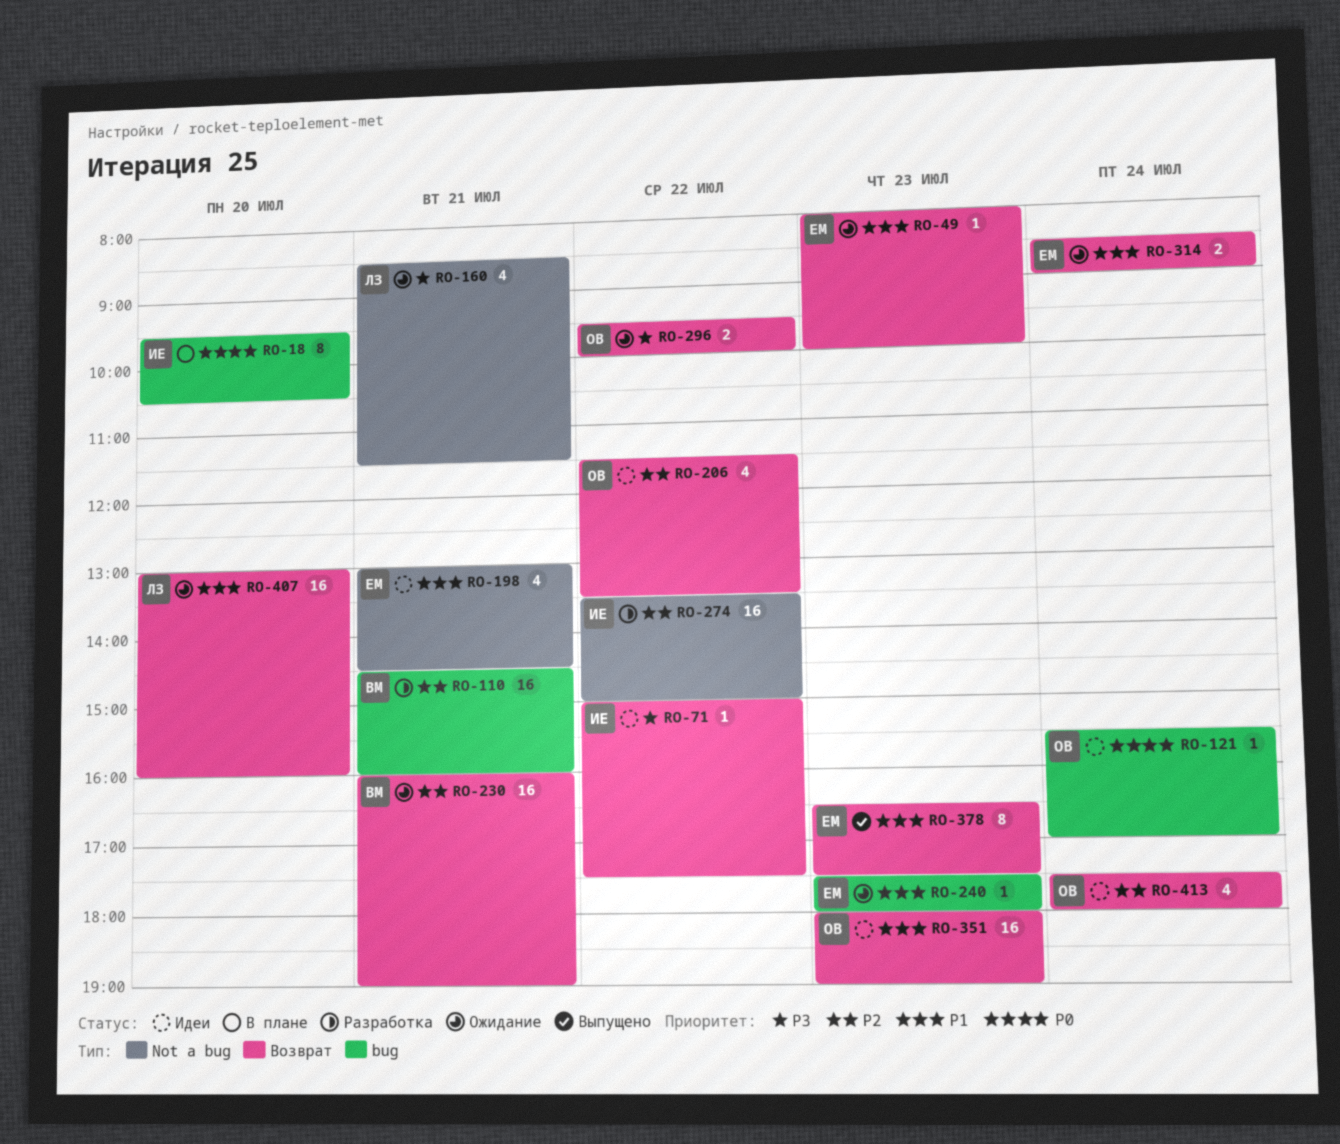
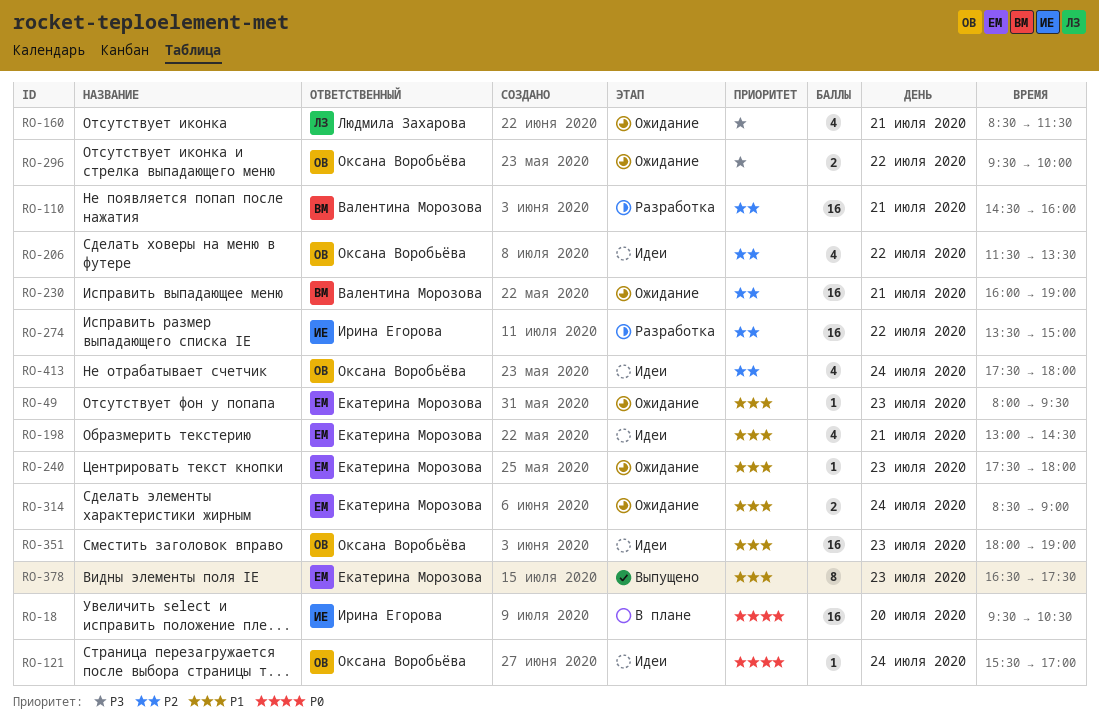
RO-18, estimate: 8 -> 16
RO-49, ends: 10:00 -> 09:30
RO-71: present -> none
RO-407: present -> none

